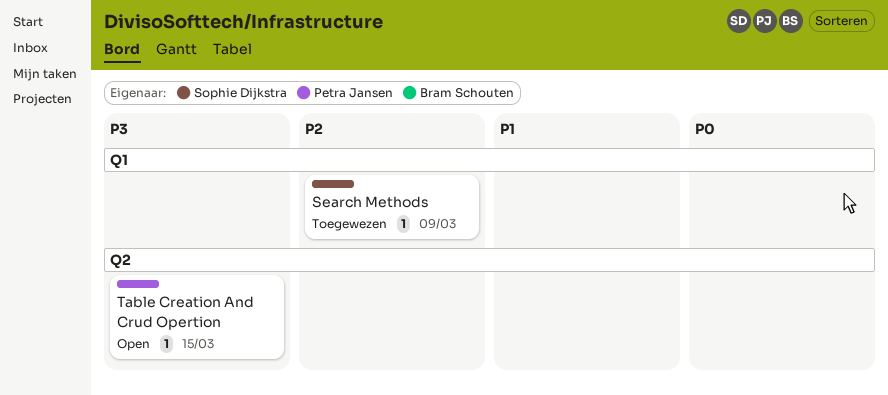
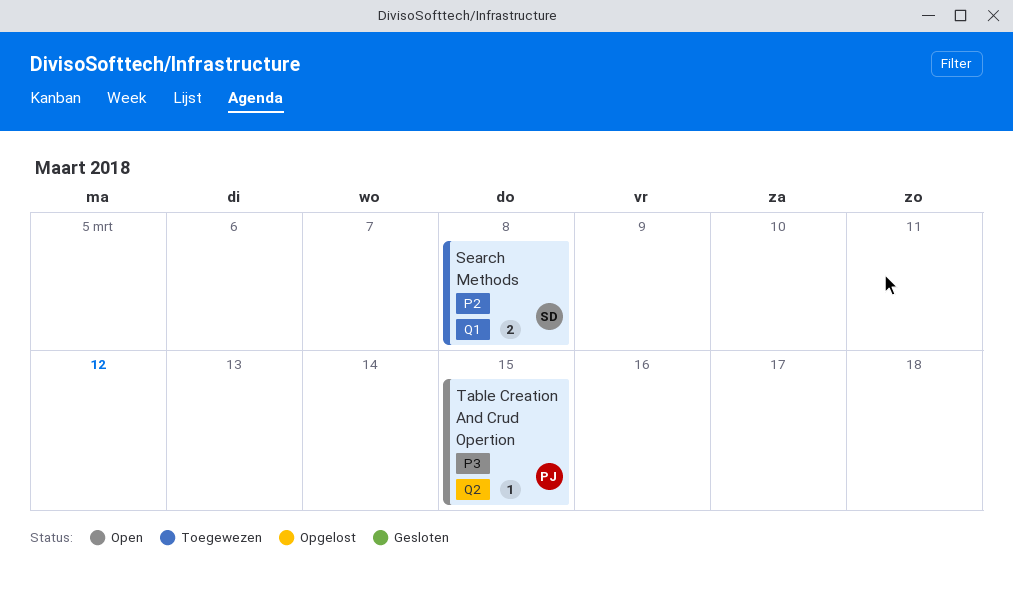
Search Methods, estimate: 1 -> 2
Search Methods, due: Mar 9 -> Mar 8

